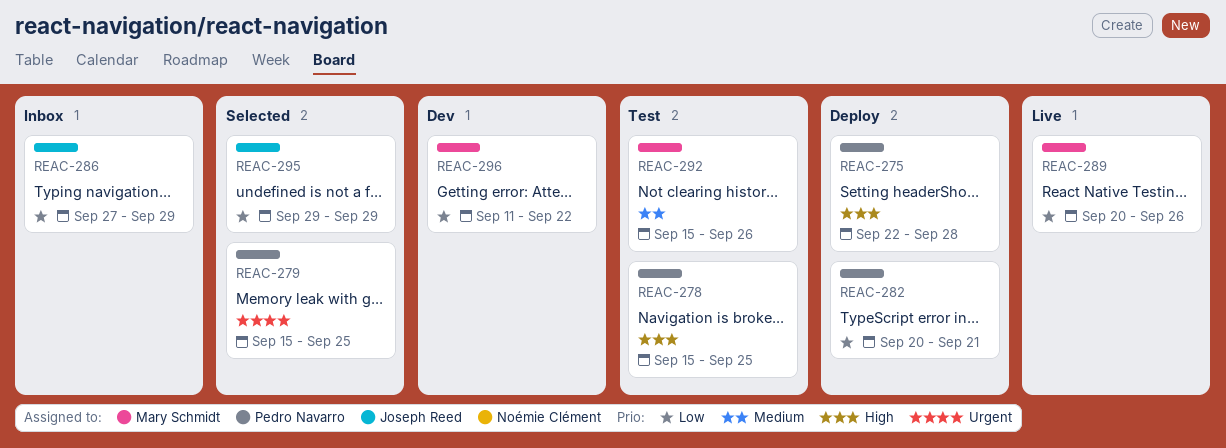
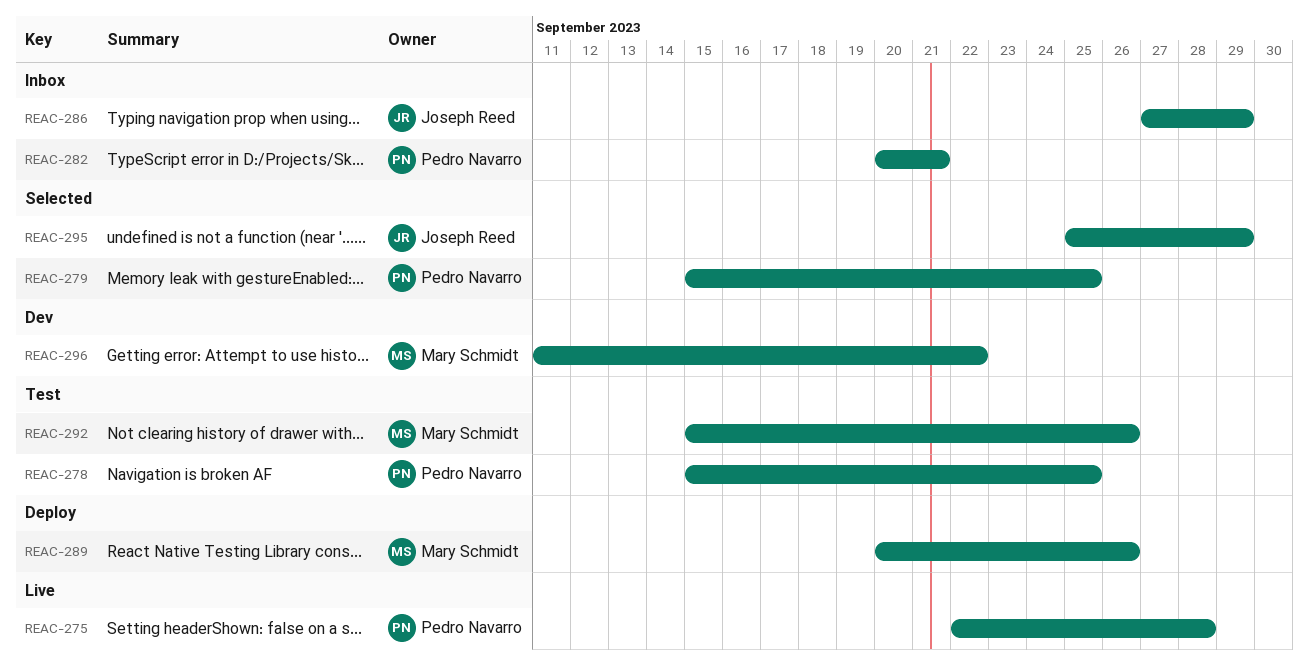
REAC-275, status: Deploy -> Live
REAC-282, status: Deploy -> Inbox
REAC-289, status: Live -> Deploy
REAC-295, start: Sep 29 -> Sep 25

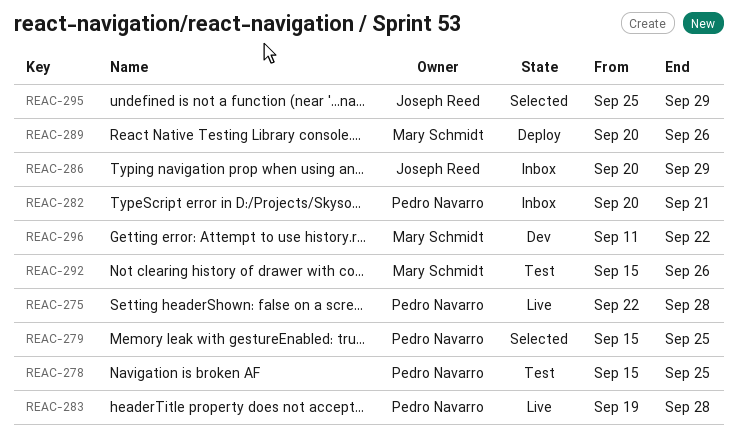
REAC-283: none -> present
REAC-286, start: Sep 27 -> Sep 20

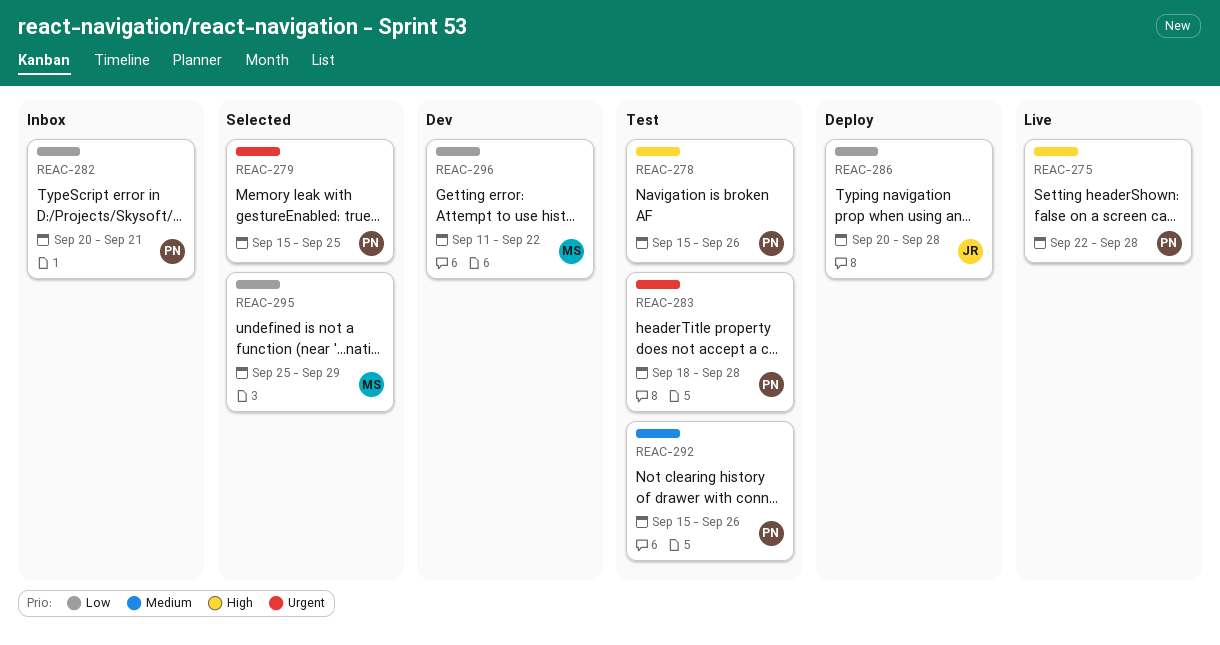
REAC-278, due: Sep 25 -> Sep 26
REAC-283, status: Live -> Test
REAC-283, start: Sep 19 -> Sep 18
REAC-286, status: Inbox -> Deploy
REAC-286, due: Sep 29 -> Sep 28
REAC-289: present -> none
REAC-292, owner: Mary Schmidt -> Pedro Navarro
REAC-295, owner: Joseph Reed -> Mary Schmidt

